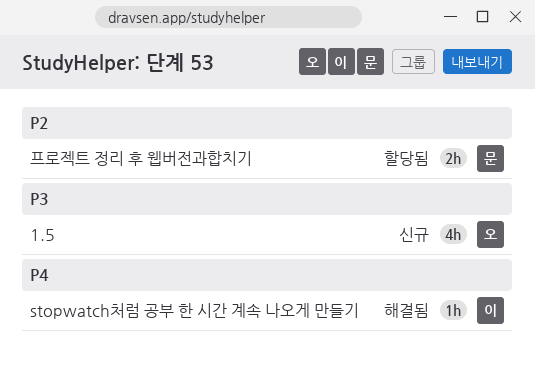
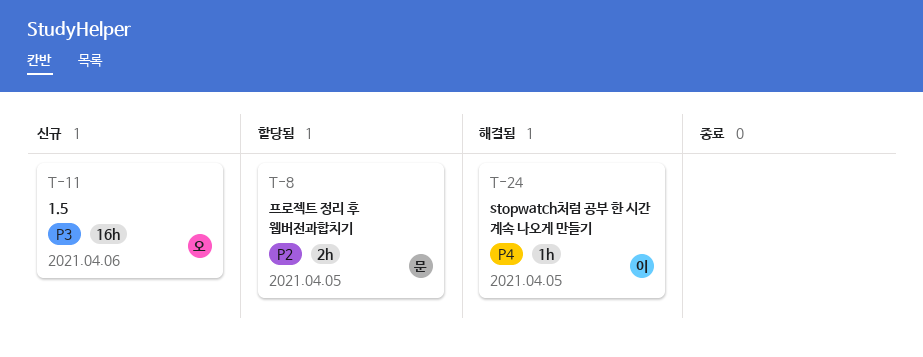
1.5, estimate: 4h -> 16h

